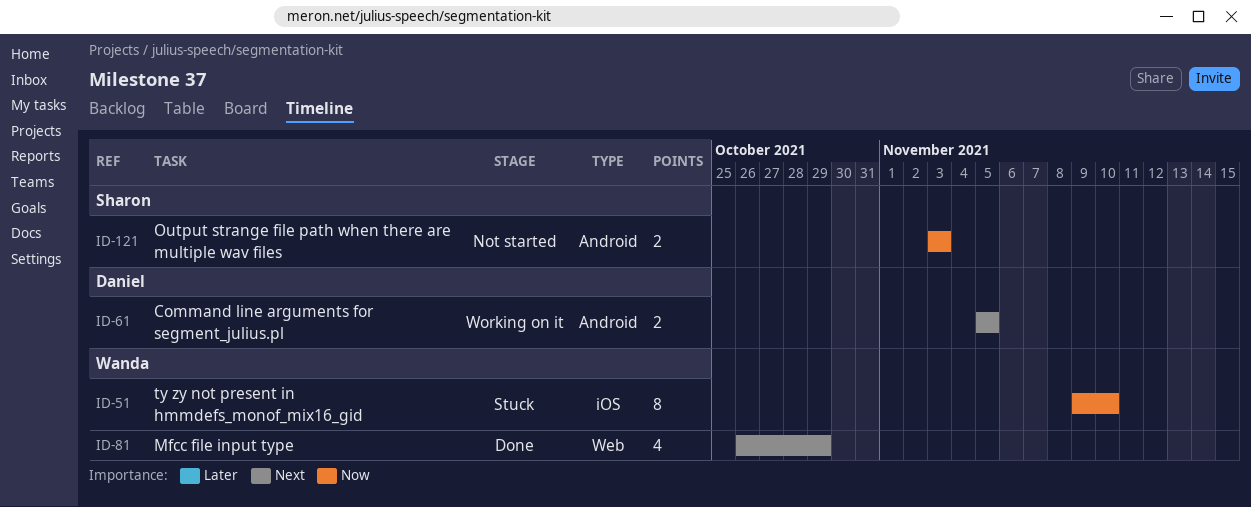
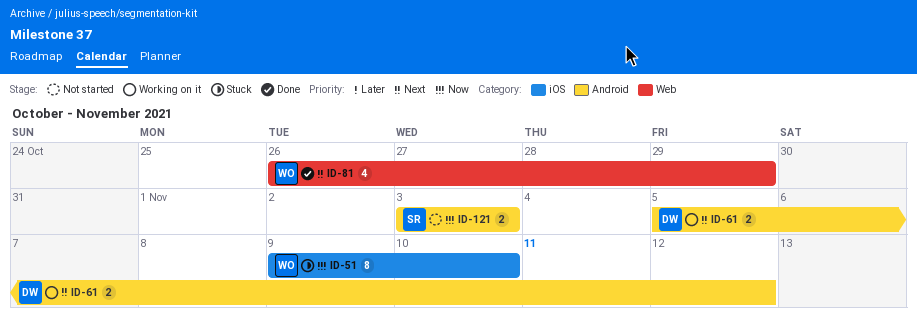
ID-61, due: Nov 5 -> Nov 12

